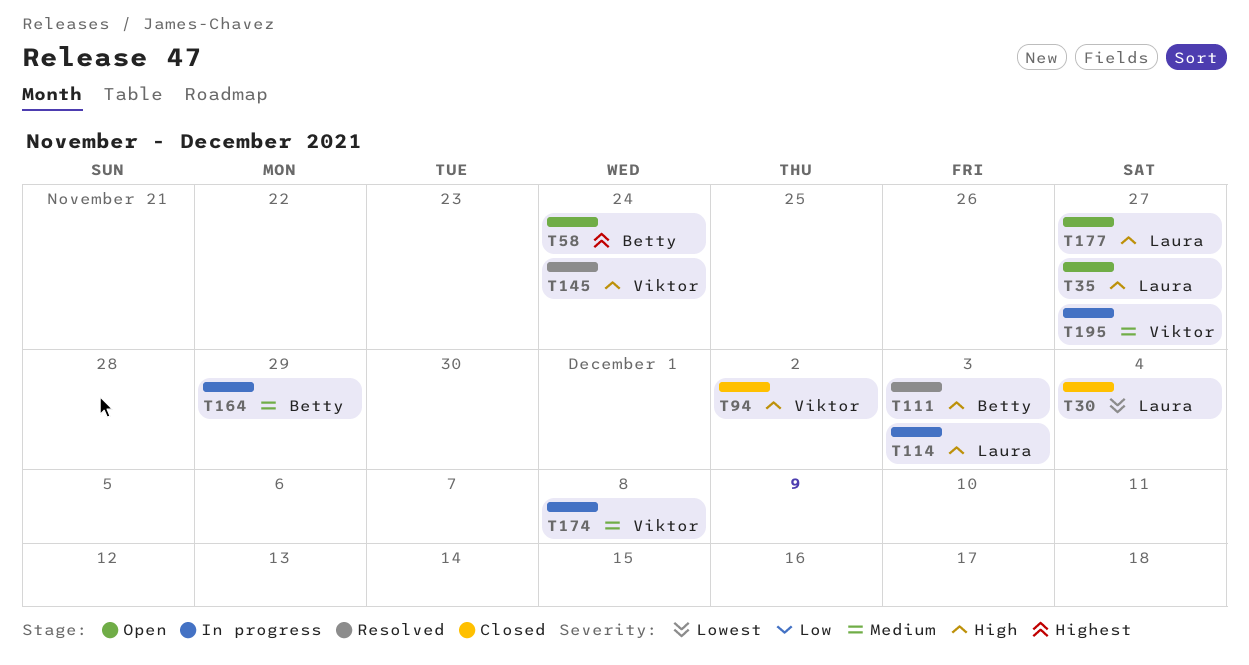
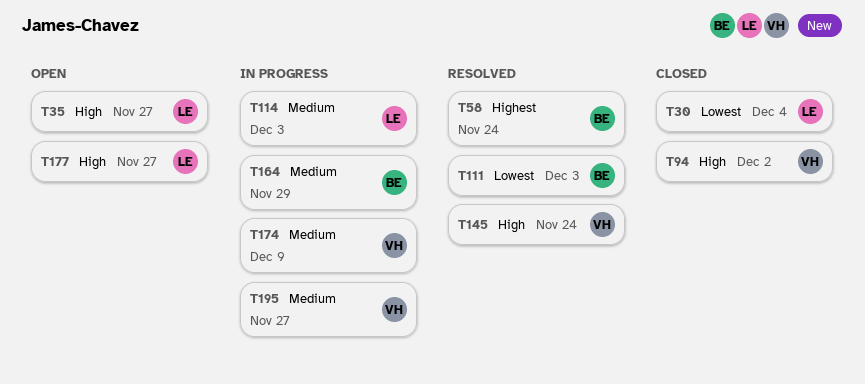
T58, status: Open -> Resolved
T111, priority: High -> Lowest
T114, priority: High -> Medium
T174, due: Dec 8 -> Dec 9

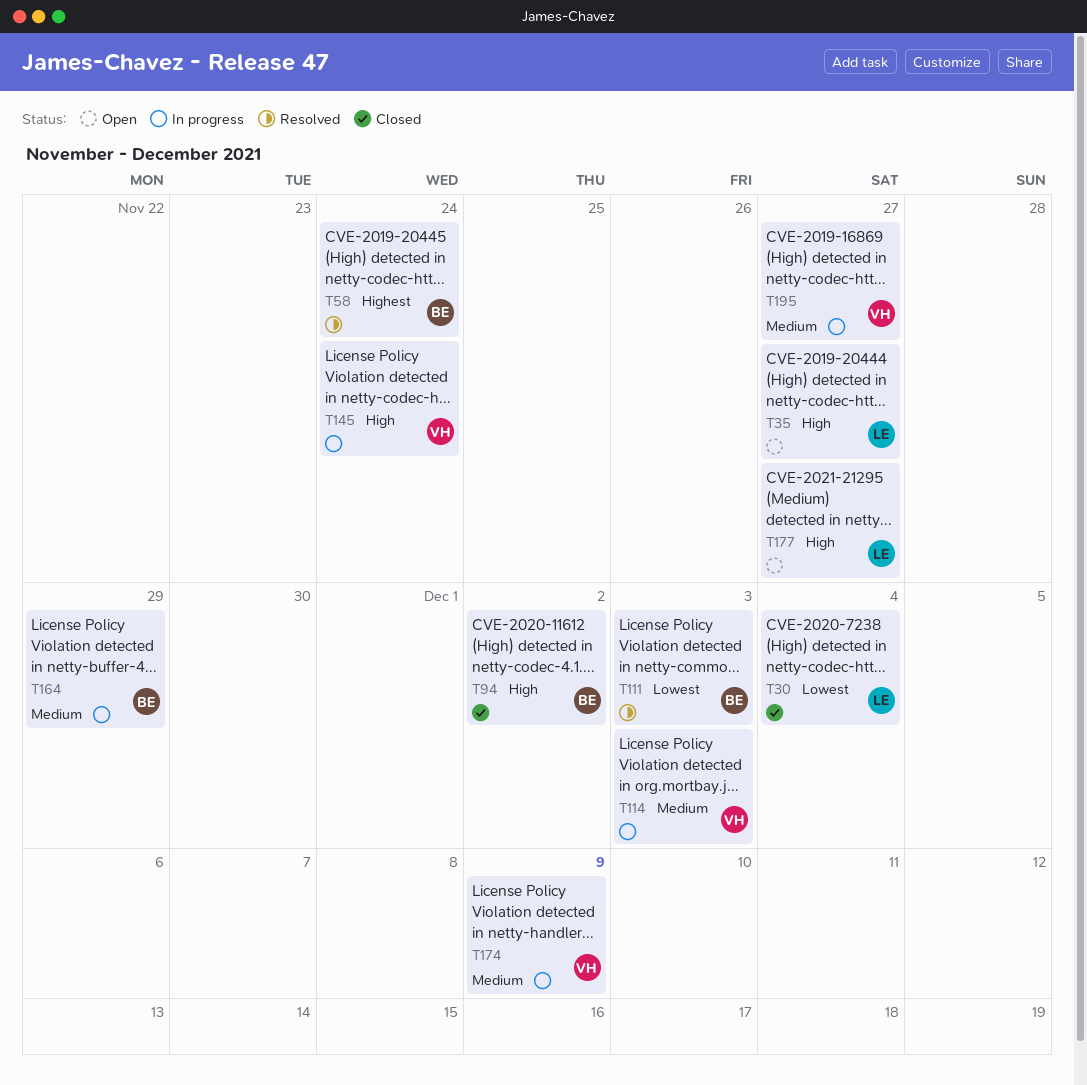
T94, owner: VH -> BE
T114, owner: LE -> VH
T145, status: Resolved -> In progress

